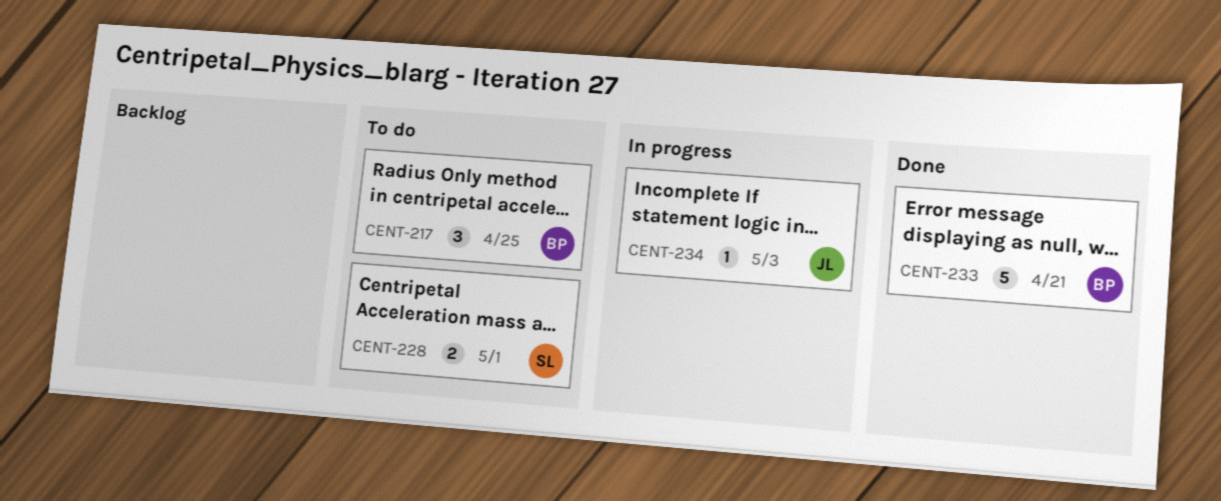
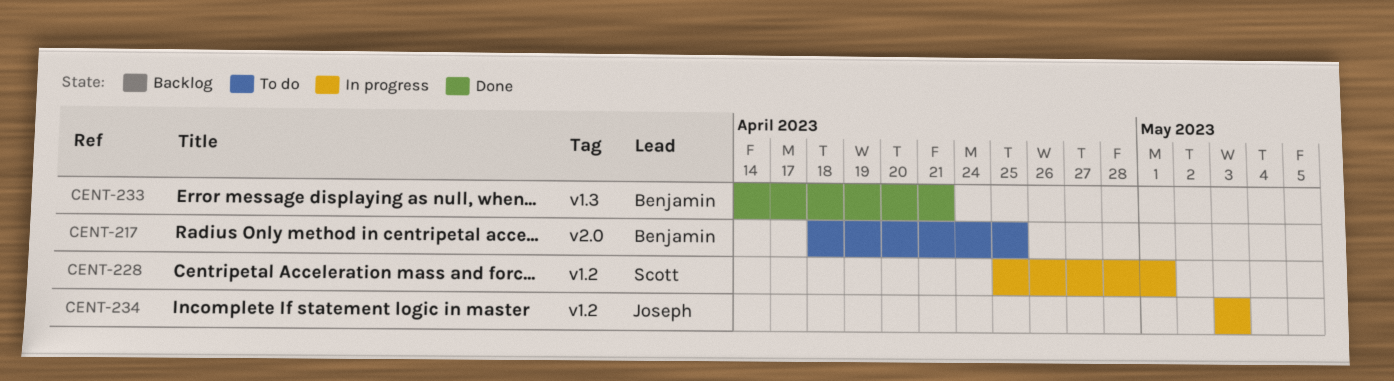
CENT-228, status: To do -> In progress

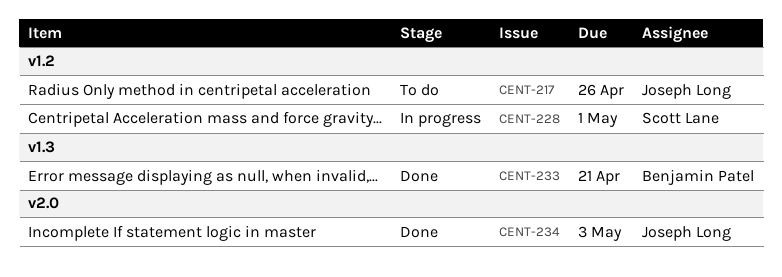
CENT-217, owner: Benjamin Patel -> Joseph Long
CENT-217, label: v2.0 -> v1.2
CENT-217, due: Apr 25 -> Apr 26
CENT-234, status: In progress -> Done
CENT-234, label: v1.2 -> v2.0

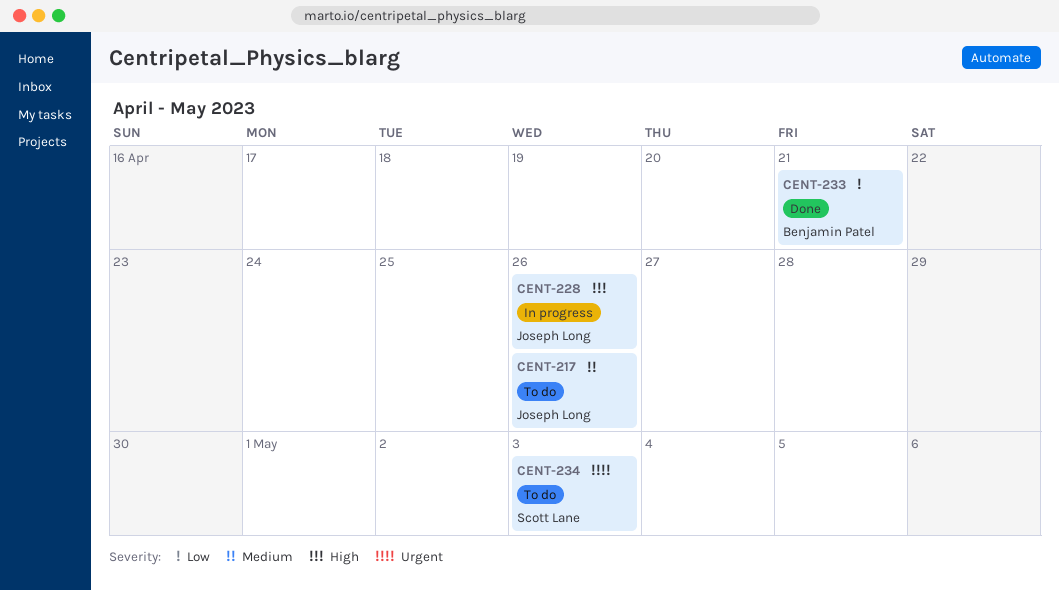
CENT-228, owner: Scott Lane -> Joseph Long
CENT-228, due: May 1 -> Apr 26
CENT-234, status: Done -> To do
CENT-234, owner: Joseph Long -> Scott Lane

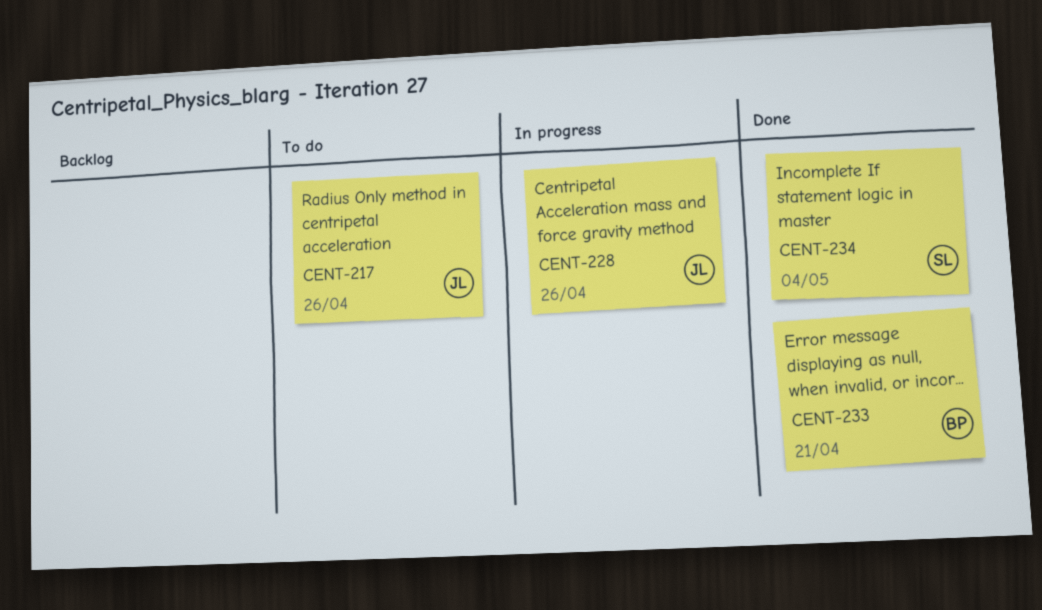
CENT-234, status: To do -> Done
CENT-234, due: May 3 -> May 4

